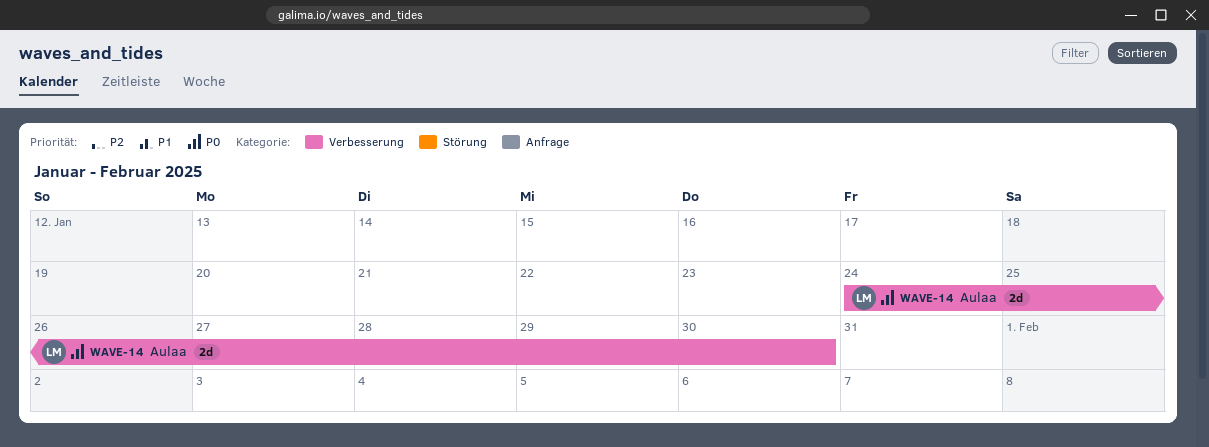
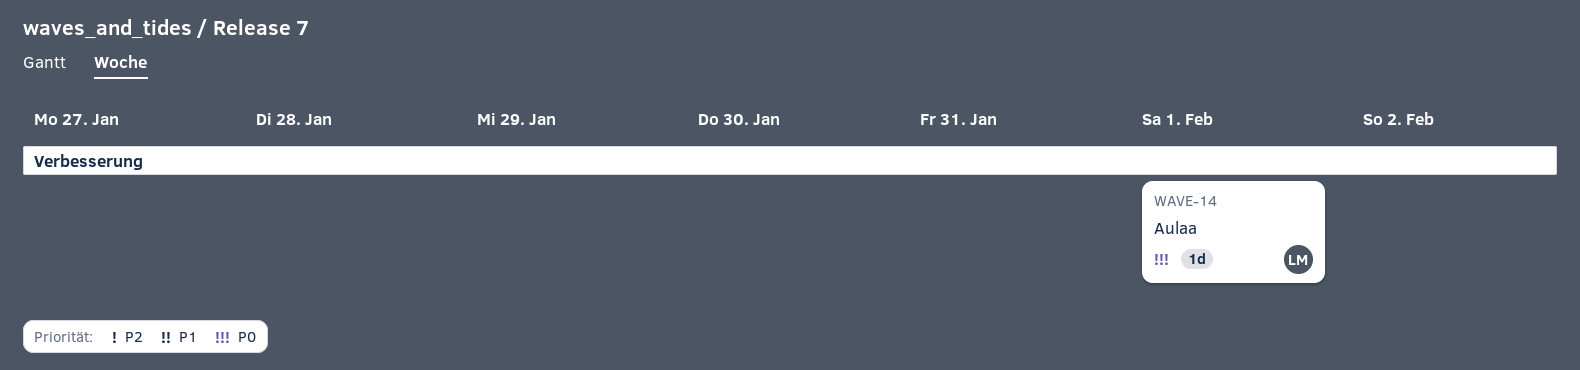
WAVE-14, estimate: 2d -> 1d
WAVE-14, due: Jan 30 -> Feb 1

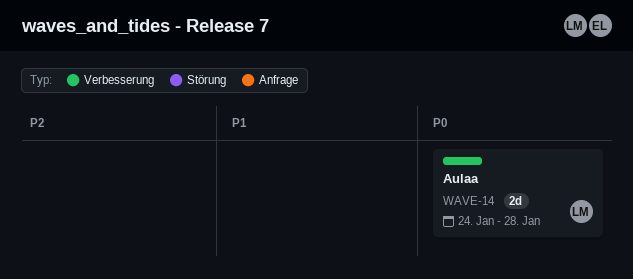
WAVE-14, estimate: 1d -> 2d
WAVE-14, due: Feb 1 -> Jan 28

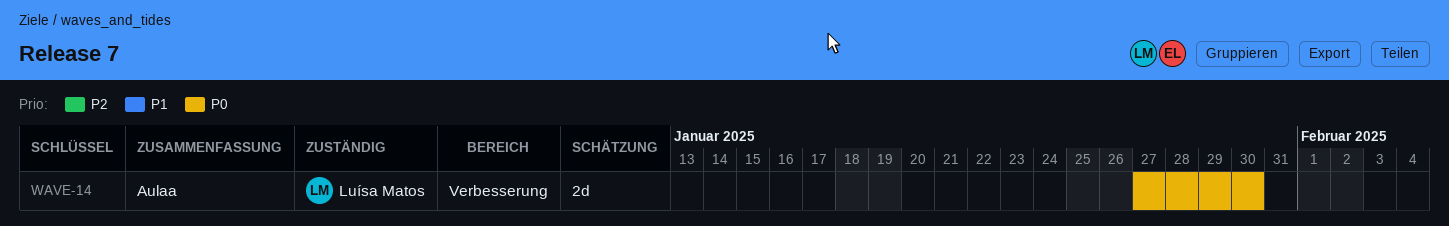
WAVE-14, start: Jan 24 -> Jan 27
WAVE-14, due: Jan 28 -> Jan 30

